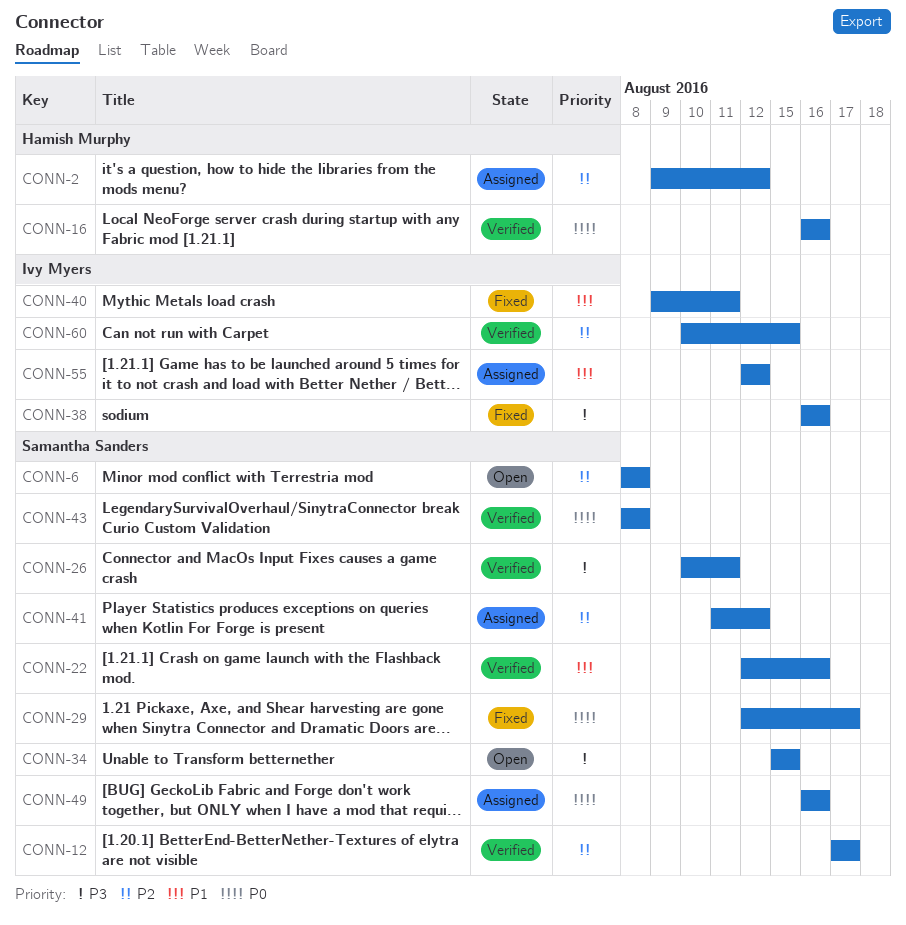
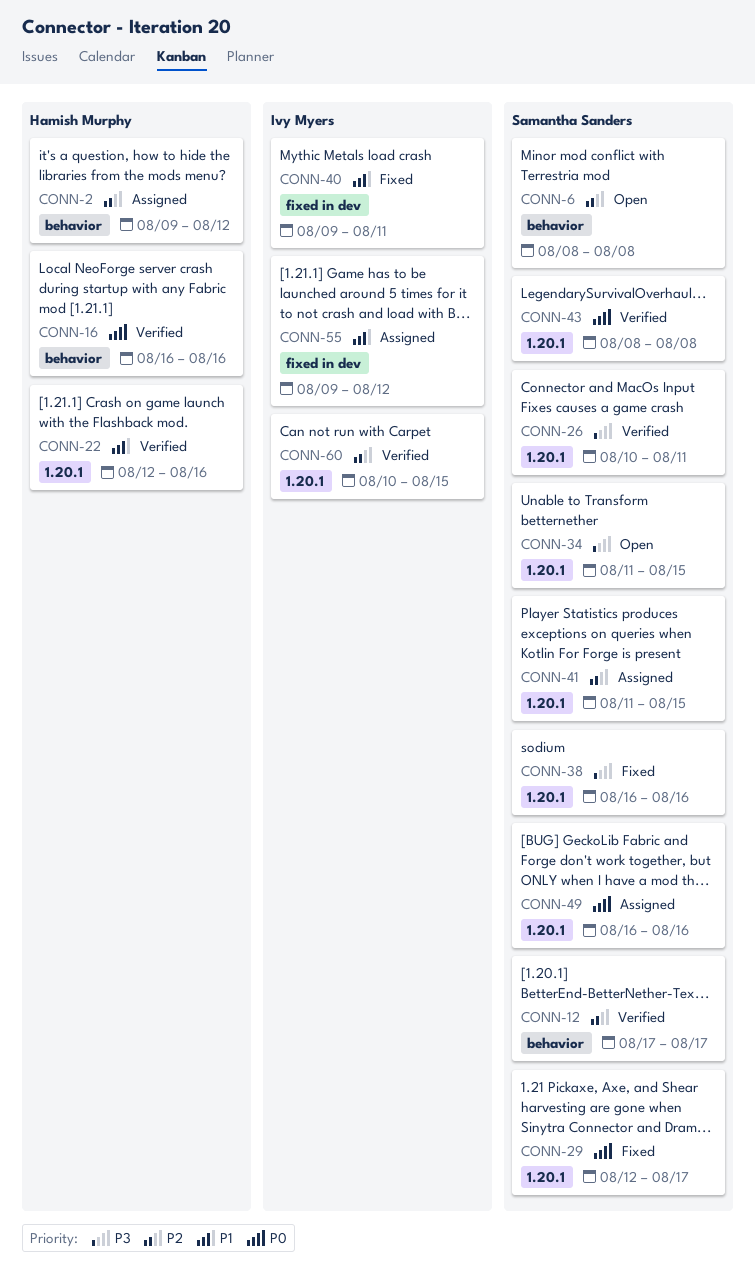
CONN-22, owner: Samantha Sanders -> Hamish Murphy
CONN-34, start: Aug 15 -> Aug 11
CONN-38, owner: Ivy Myers -> Samantha Sanders
CONN-41, due: Aug 12 -> Aug 15
CONN-55, start: Aug 12 -> Aug 9

